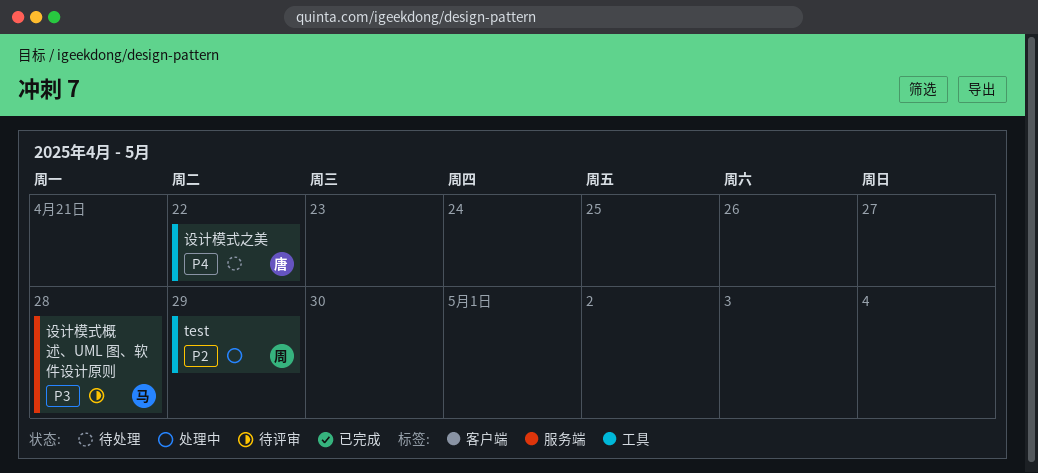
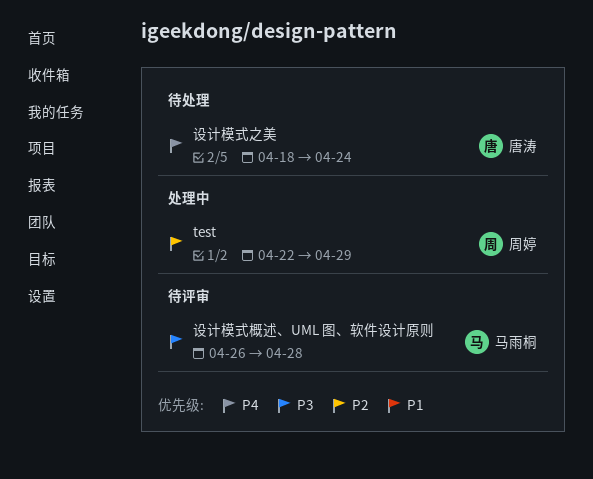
设计模式之美, due: Apr 22 -> Apr 24

